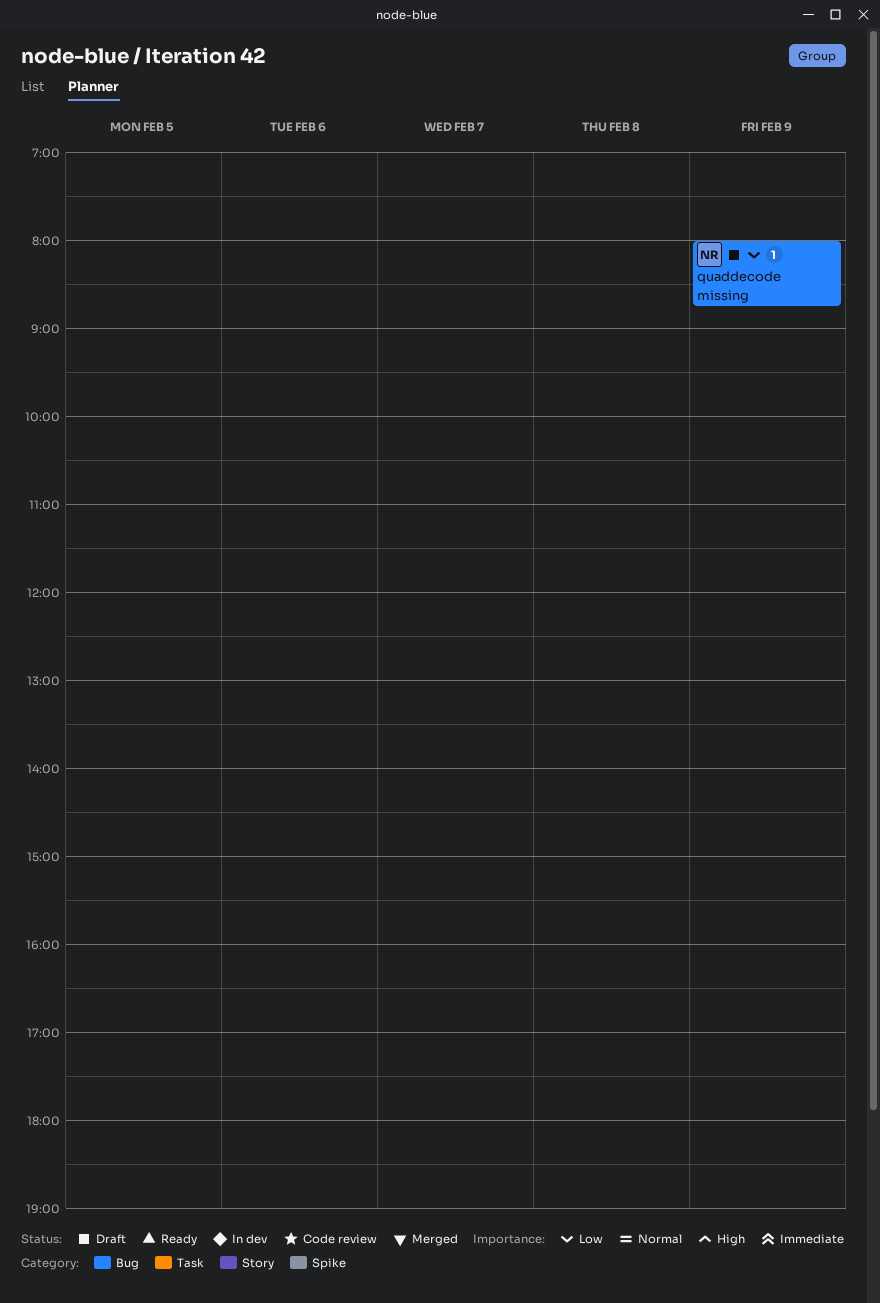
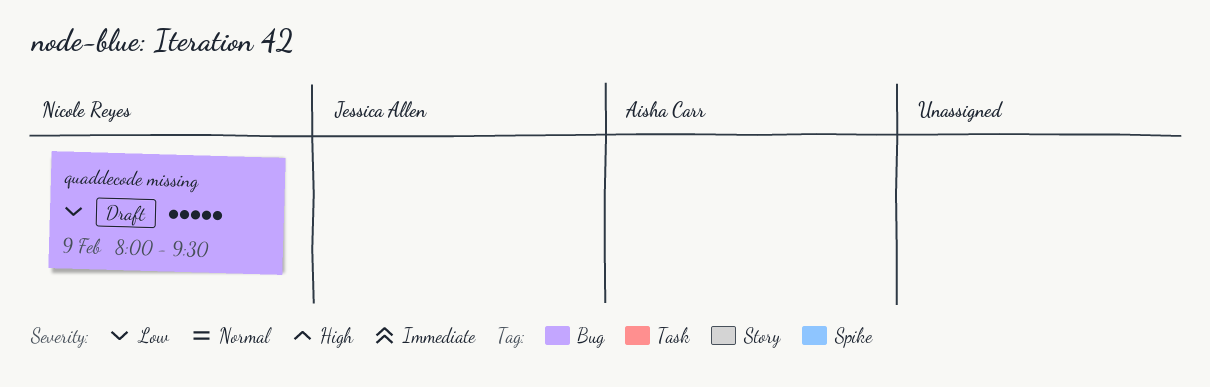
quaddecode missing, estimate: 1 -> 5
quaddecode missing, ends: 08:45 -> 09:30

